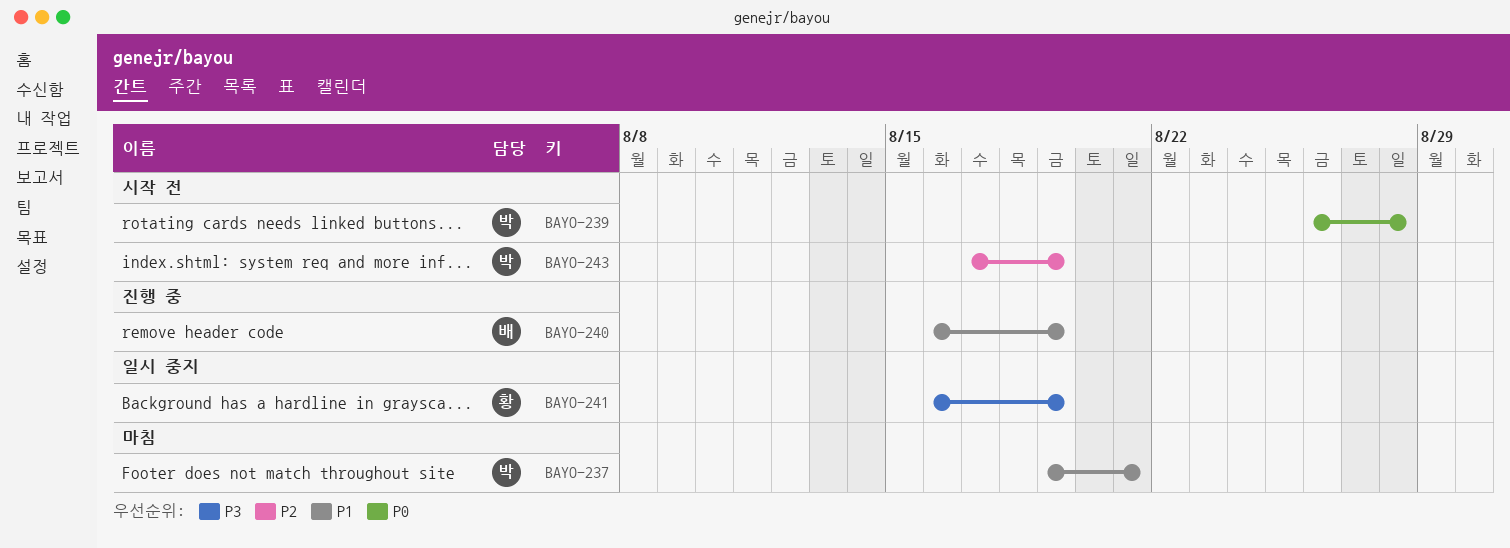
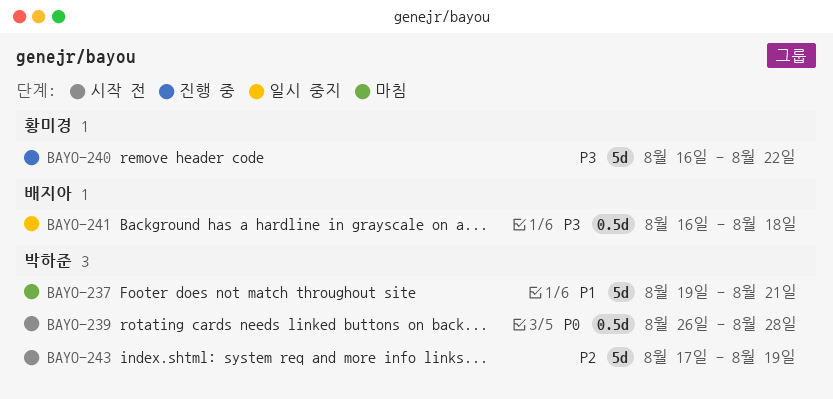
BAYO-240, owner: 배지아 -> 황미경
BAYO-240, priority: P1 -> P3
BAYO-240, due: Aug 19 -> Aug 22
BAYO-241, owner: 황미경 -> 배지아
BAYO-241, due: Aug 19 -> Aug 18

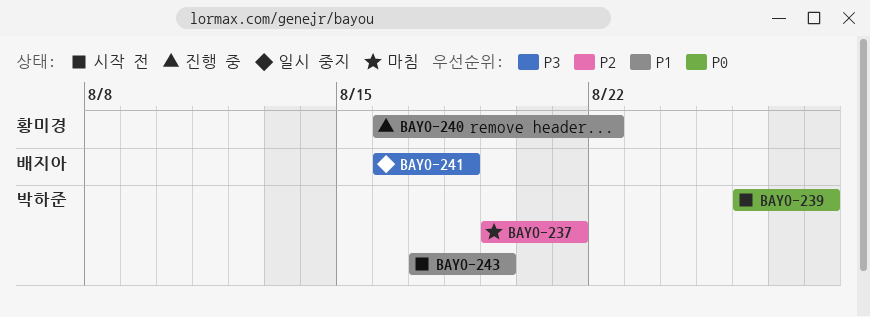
BAYO-237, priority: P1 -> P2
BAYO-240, priority: P3 -> P1
BAYO-243, priority: P2 -> P1

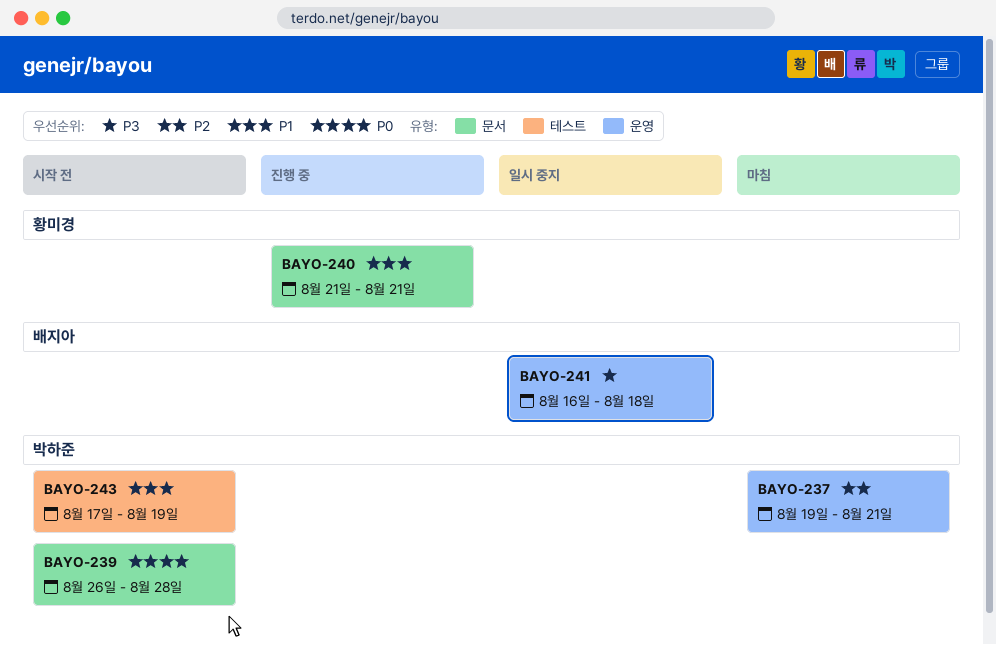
BAYO-240, start: Aug 16 -> Aug 21
BAYO-240, due: Aug 22 -> Aug 21

